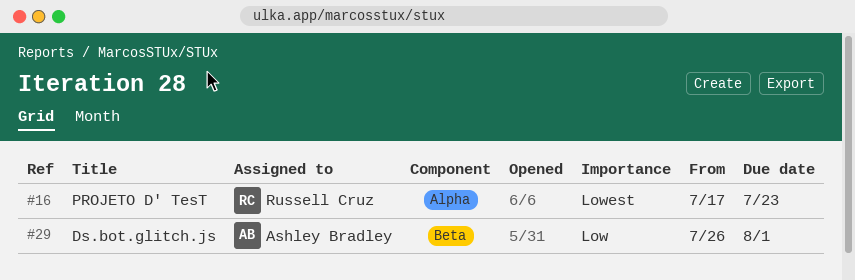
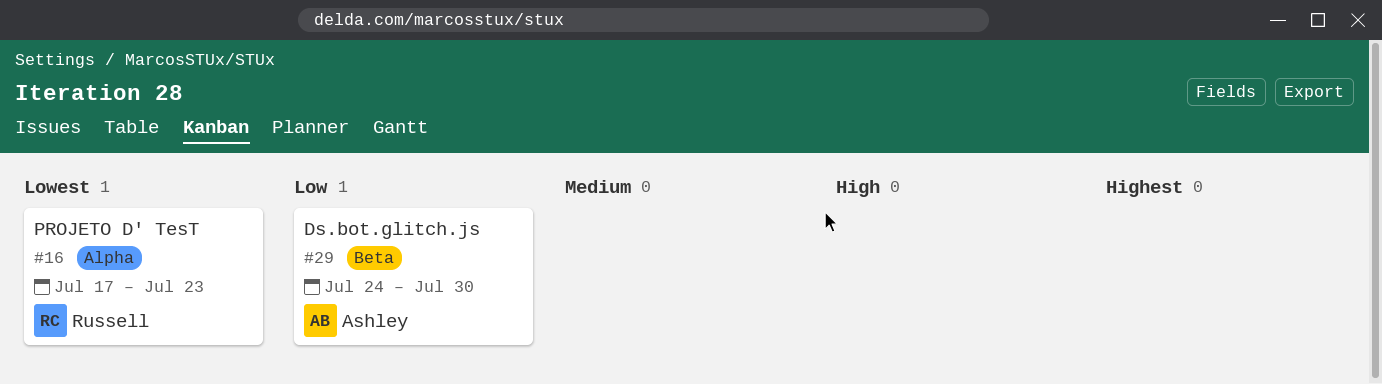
#29, start: Jul 26 -> Jul 24
#29, due: Aug 1 -> Jul 30

